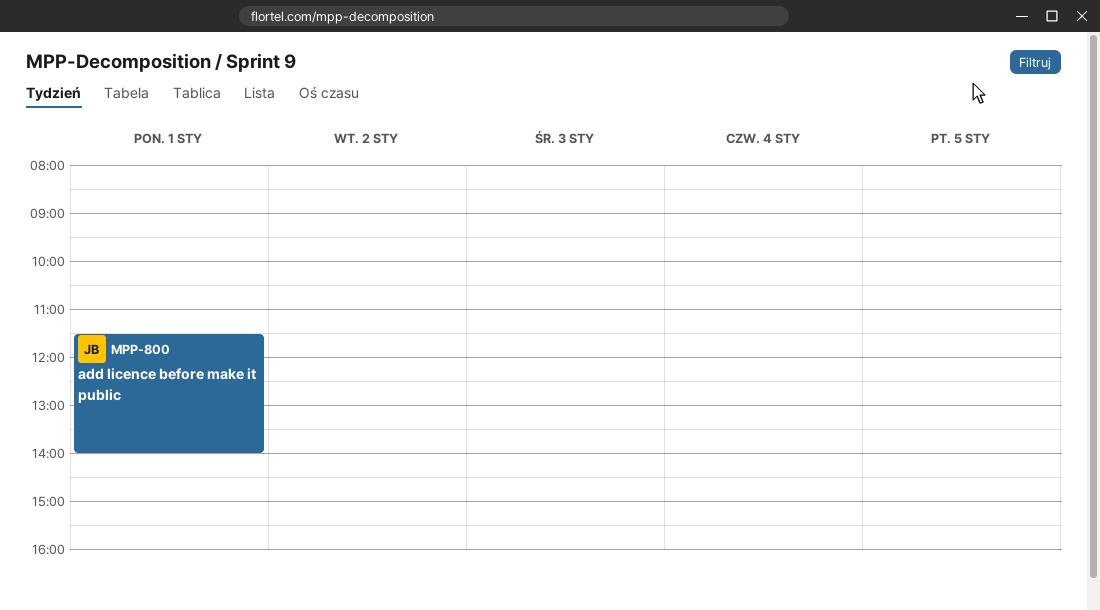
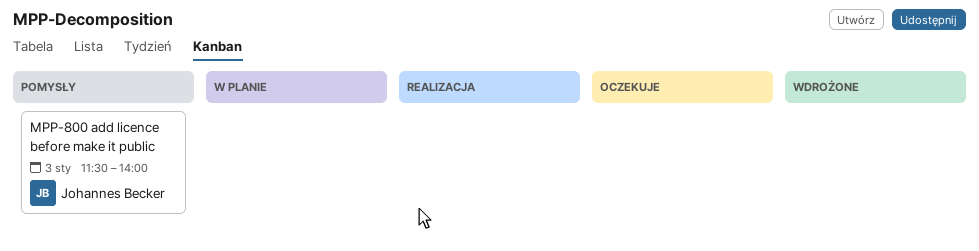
MPP-800, day: Jan 1 -> Jan 3

